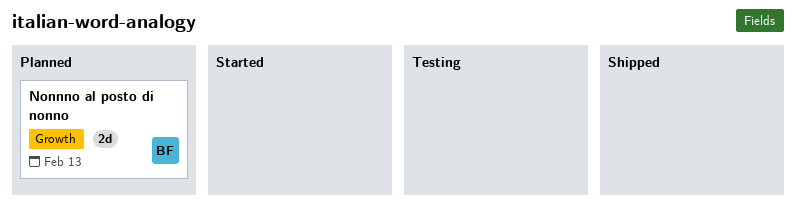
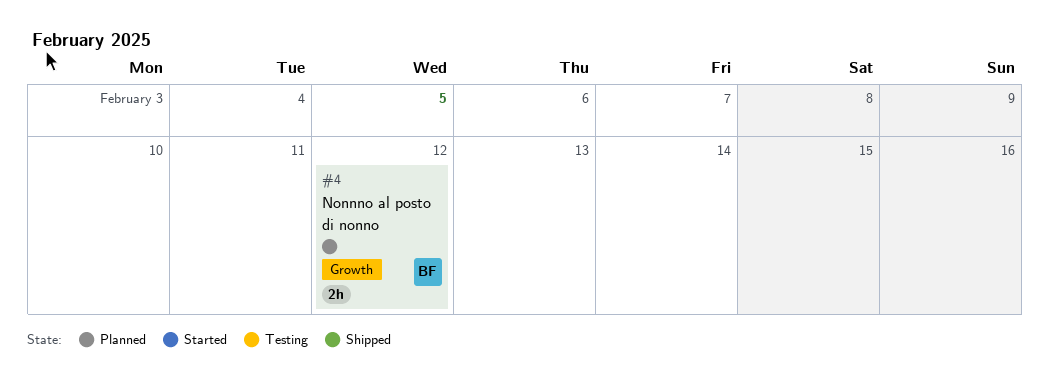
Nonnno al posto di nonno, estimate: 2d -> 2h
Nonnno al posto di nonno, due: Feb 13 -> Feb 12

